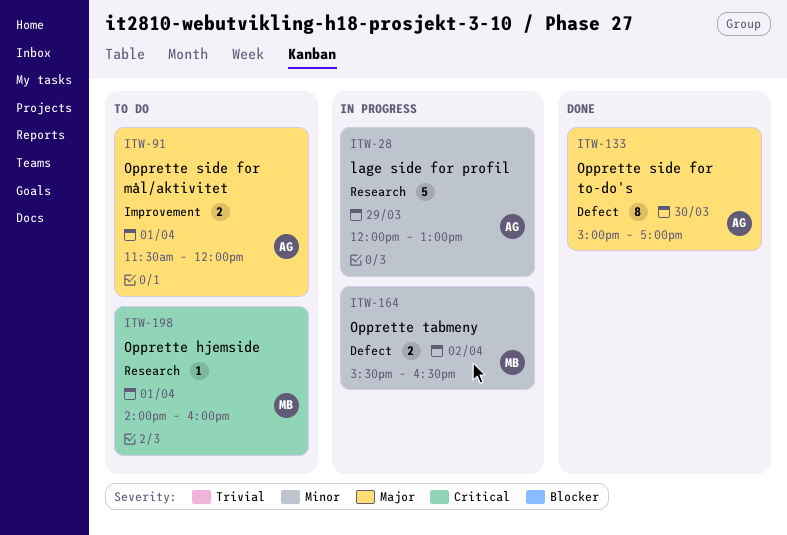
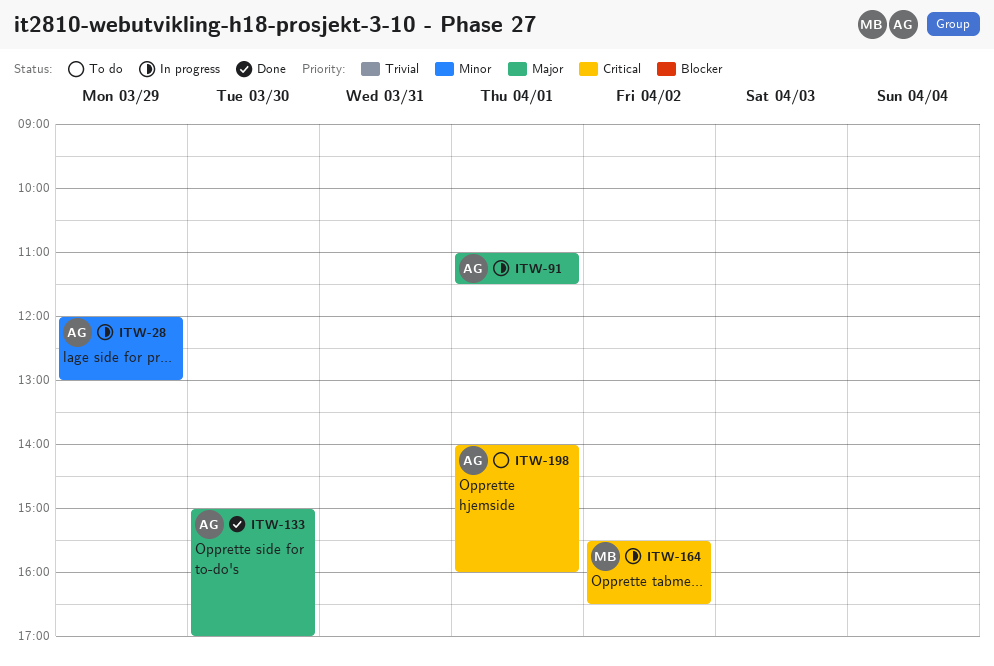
ITW-91, status: To do -> In progress
ITW-91, begins: 11:30 -> 11:00
ITW-91, ends: 12:00 -> 11:30
ITW-164, priority: Minor -> Critical
ITW-198, owner: MB -> AG

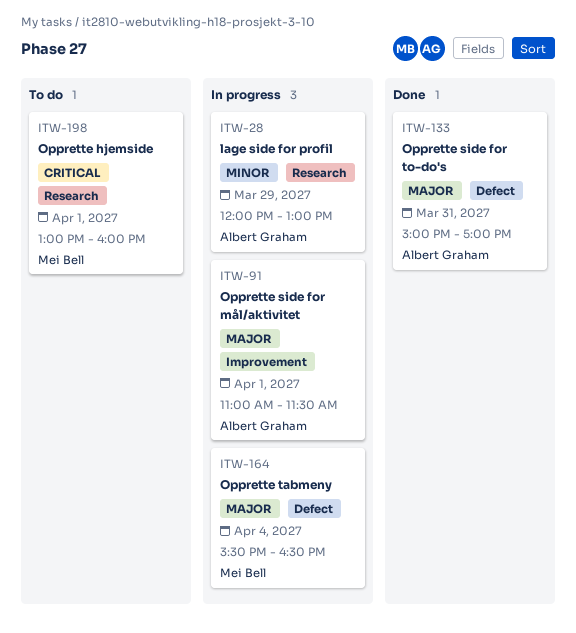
ITW-133, day: Mar 30 -> Mar 31
ITW-164, priority: Critical -> Major
ITW-164, day: Apr 2 -> Apr 4
ITW-198, owner: Albert Graham -> Mei Bell
ITW-198, begins: 14:00 -> 13:00

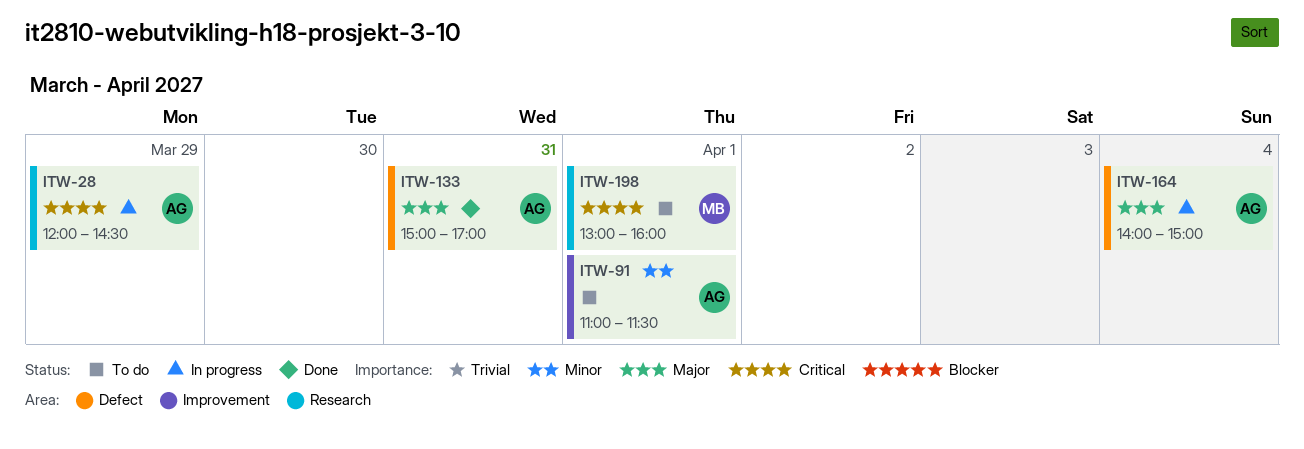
ITW-28, priority: Minor -> Critical
ITW-28, ends: 13:00 -> 14:30
ITW-91, status: In progress -> To do
ITW-91, priority: Major -> Minor
ITW-164, owner: Mei Bell -> Albert Graham
ITW-164, begins: 15:30 -> 14:00
ITW-164, ends: 16:30 -> 15:00

